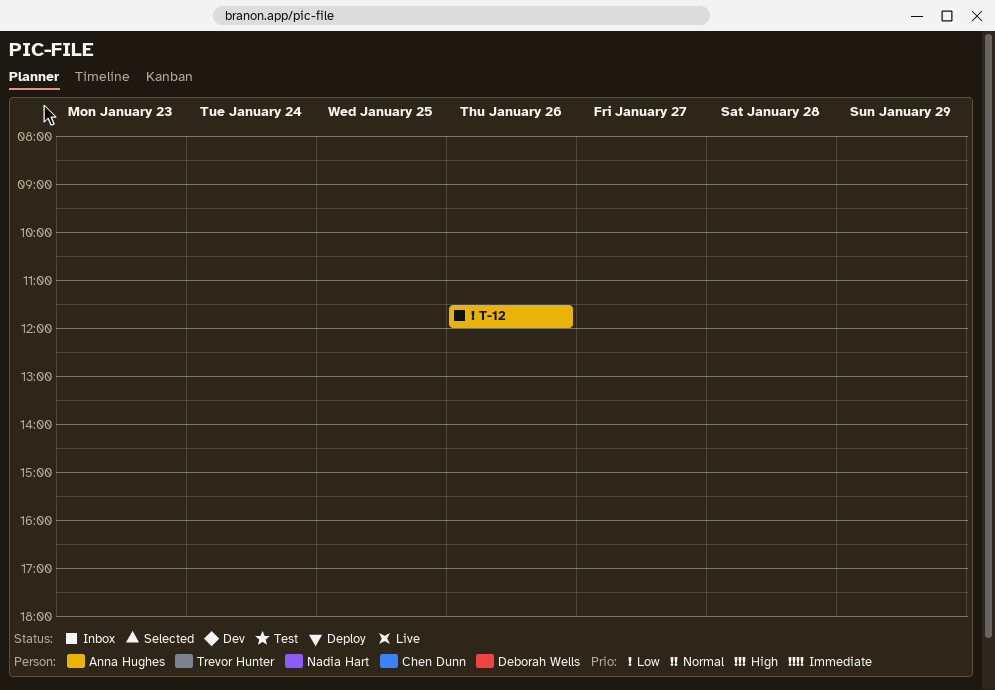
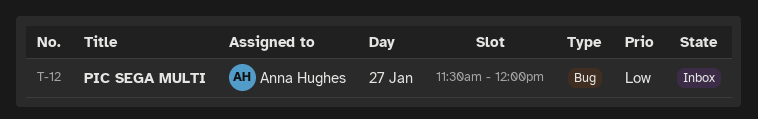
T-12, day: Jan 26 -> Jan 27

